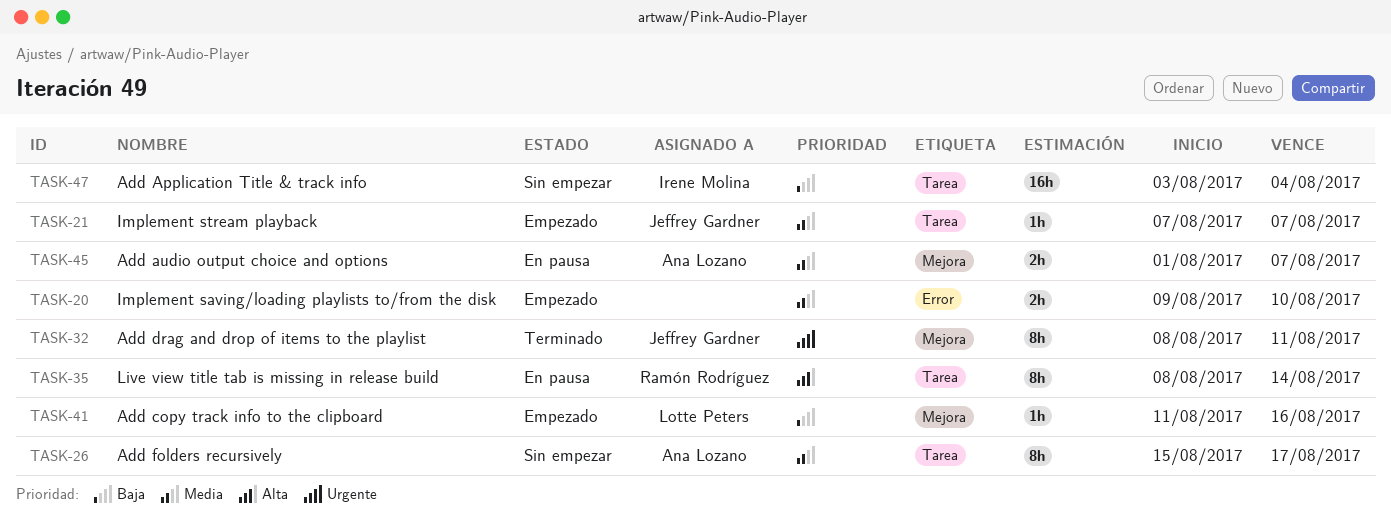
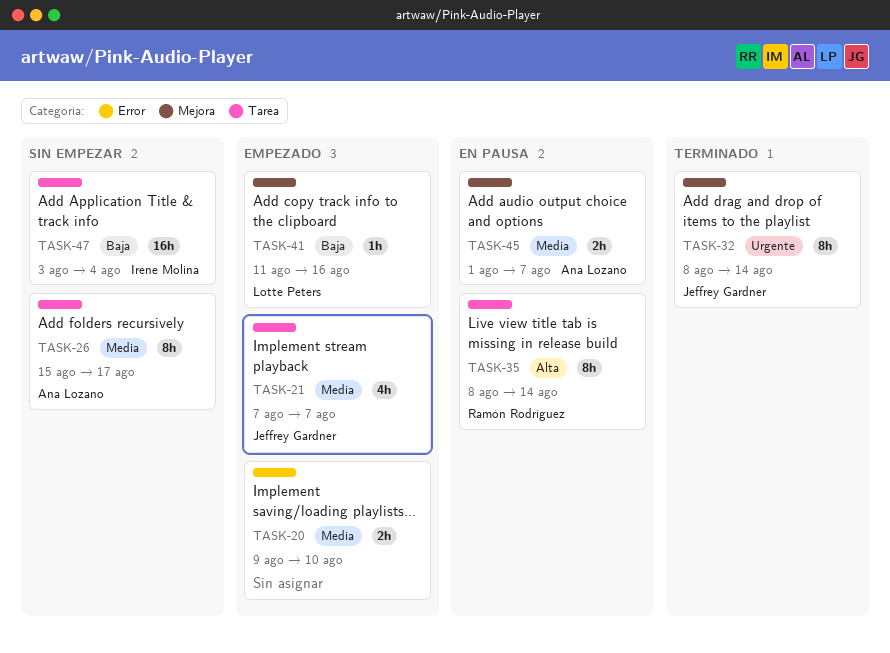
TASK-21, estimate: 1h -> 4h
TASK-32, due: Aug 11 -> Aug 14

